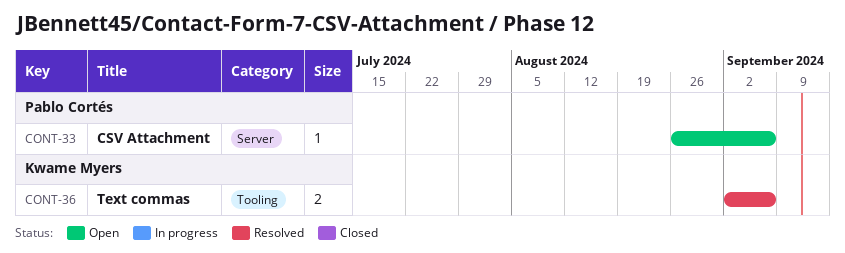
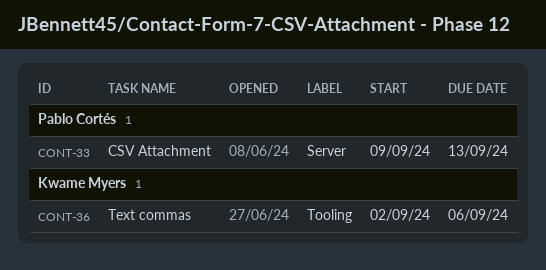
CONT-33, start: Aug 26 -> Sep 9
CONT-33, due: Sep 6 -> Sep 13

